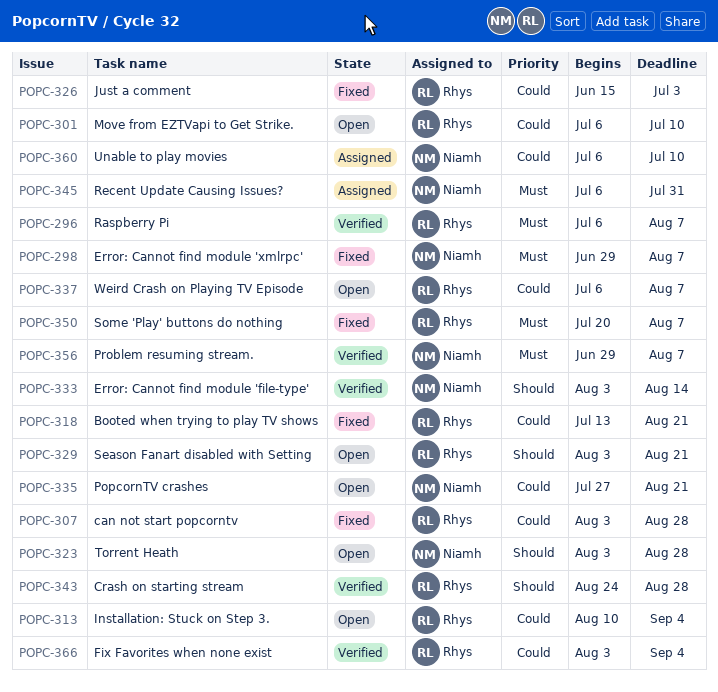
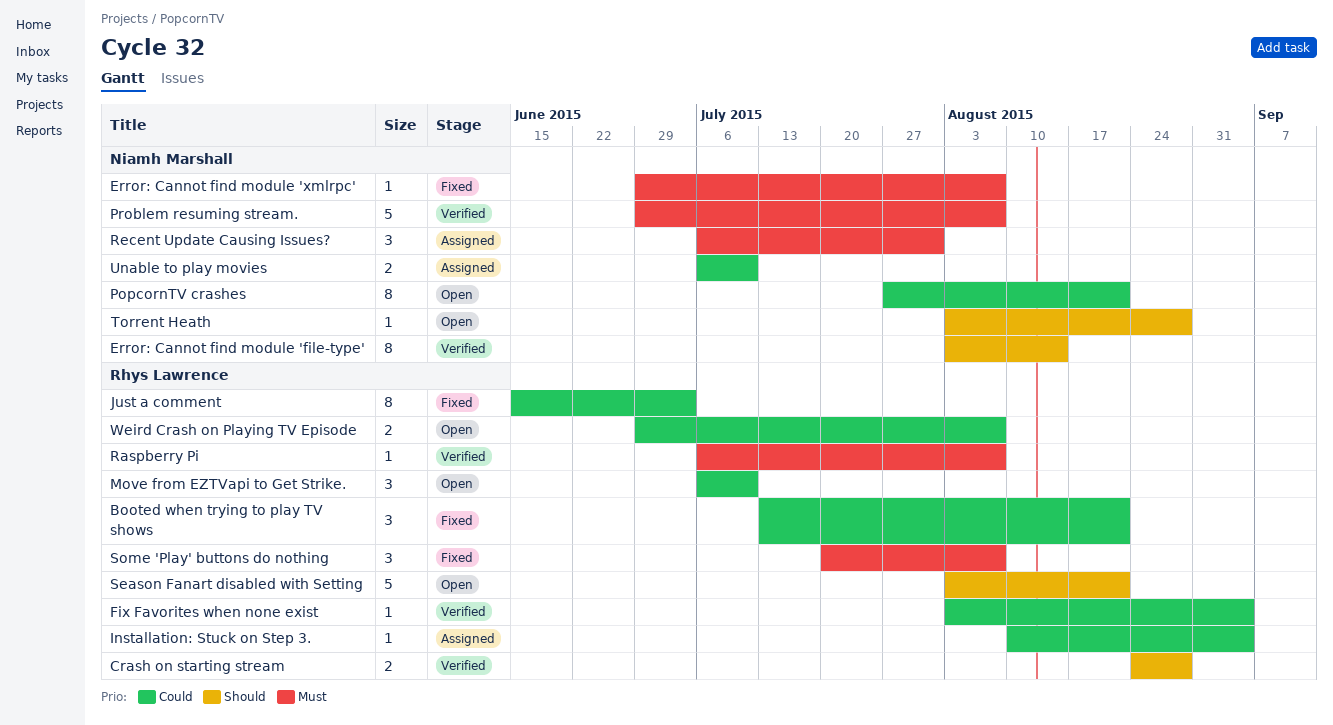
can not start popcorntv: present -> none
Installation: Stuck on Step 3., status: Open -> Assigned
Weird Crash on Playing TV Episode, start: Jul 6 -> Jun 29

